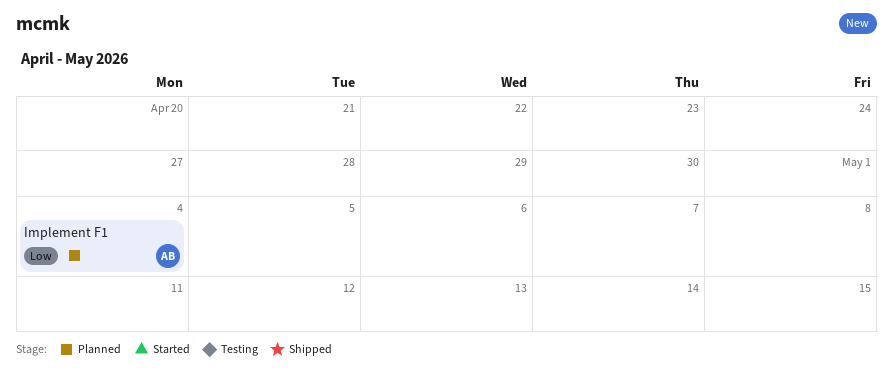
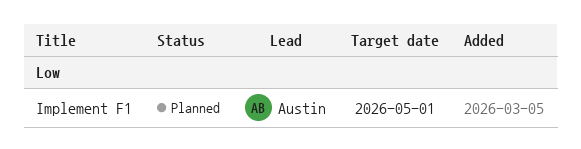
Implement F1, due: May 4 -> May 1

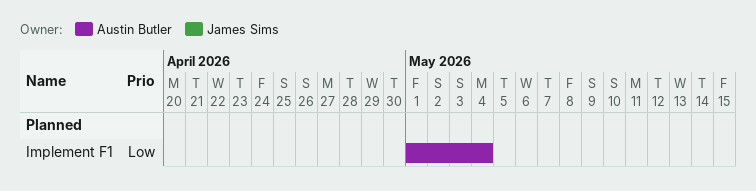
Implement F1, due: May 1 -> May 4

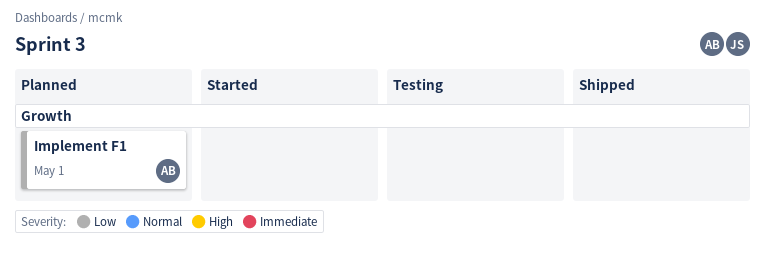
Implement F1, due: May 4 -> May 1

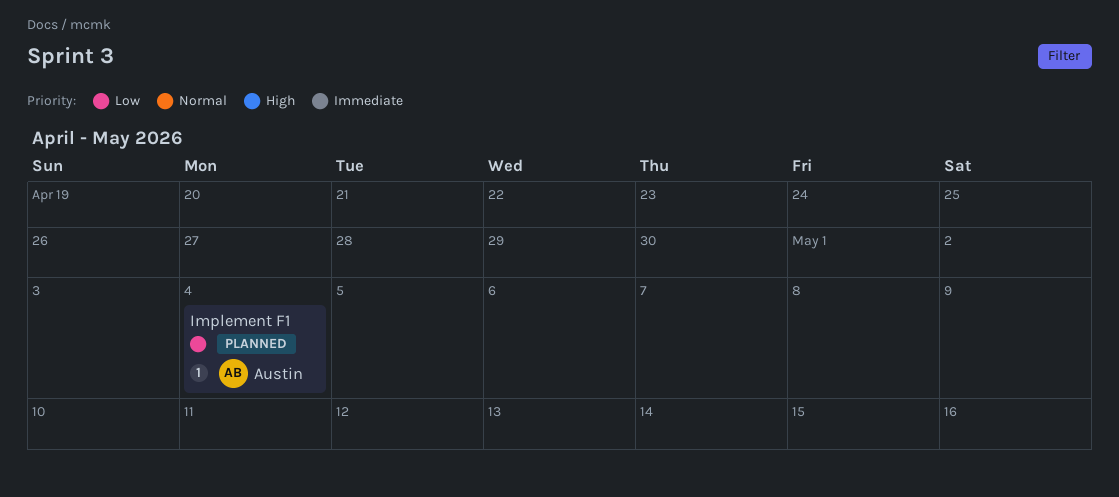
Implement F1, due: May 1 -> May 4

